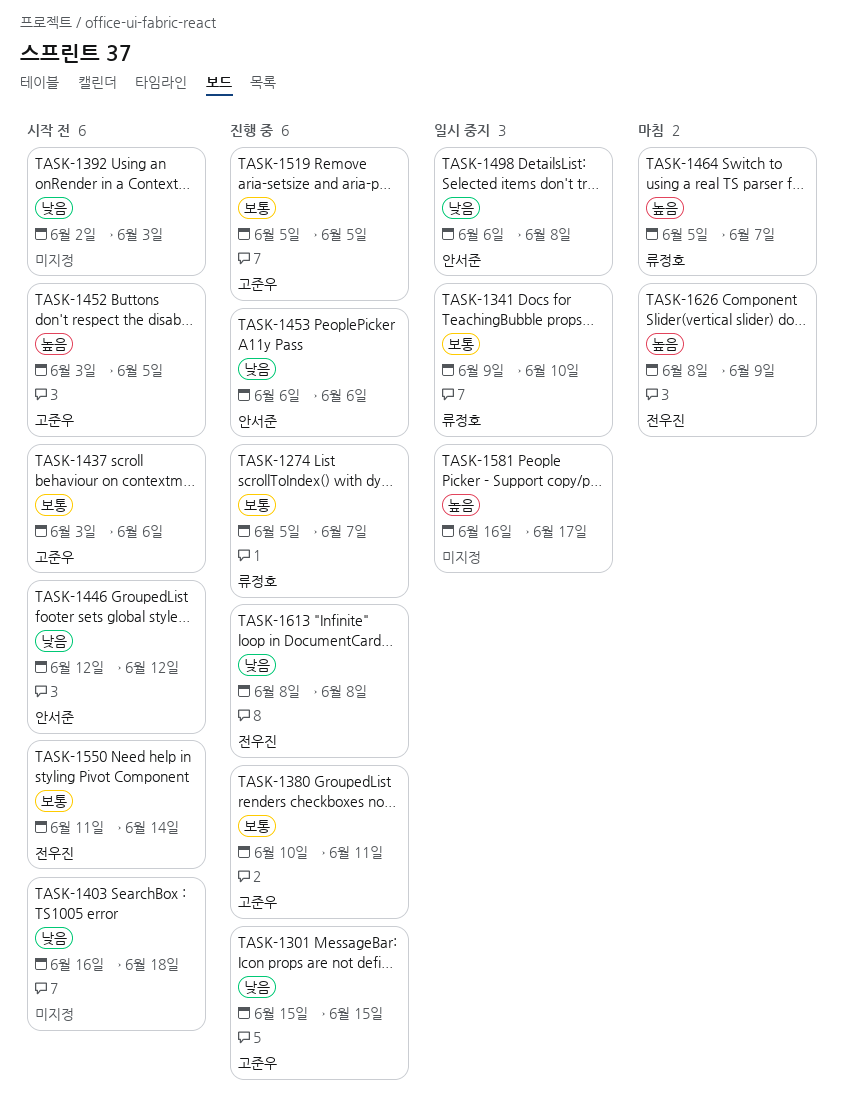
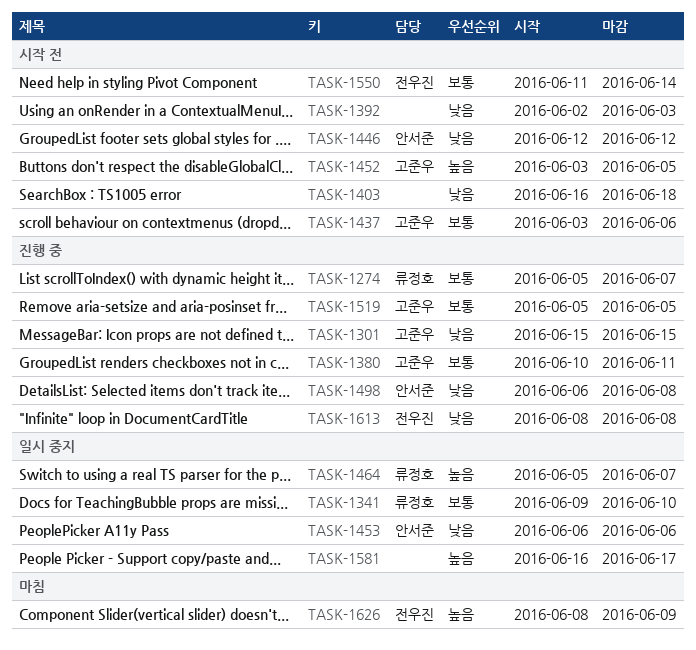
TASK-1453, status: 진행 중 -> 일시 중지
TASK-1464, status: 마침 -> 일시 중지
TASK-1498, status: 일시 중지 -> 진행 중

